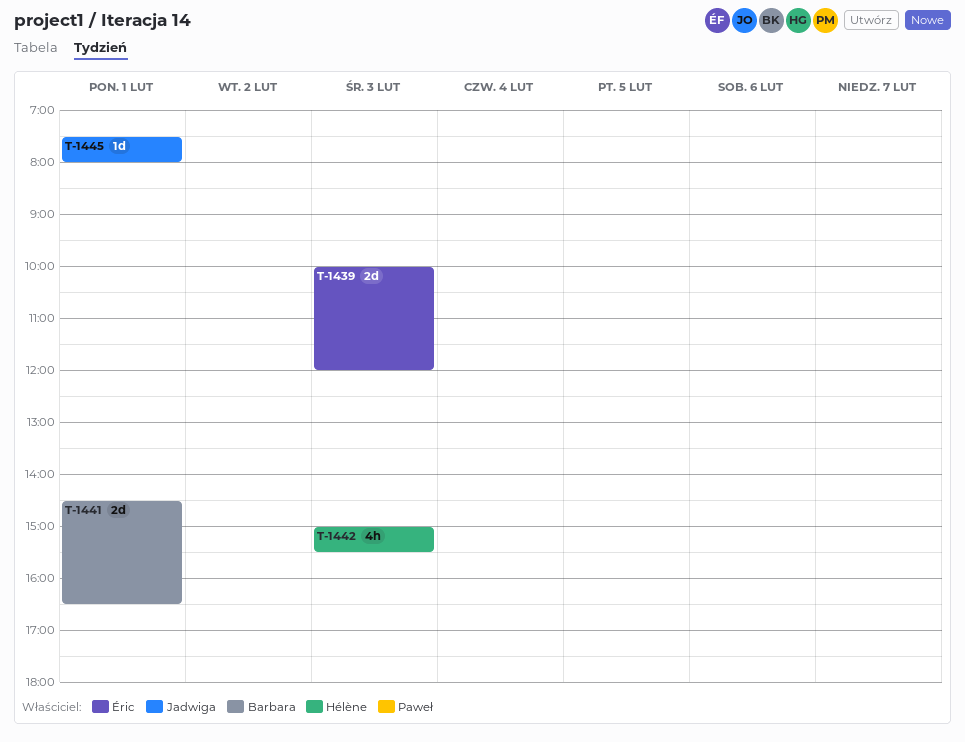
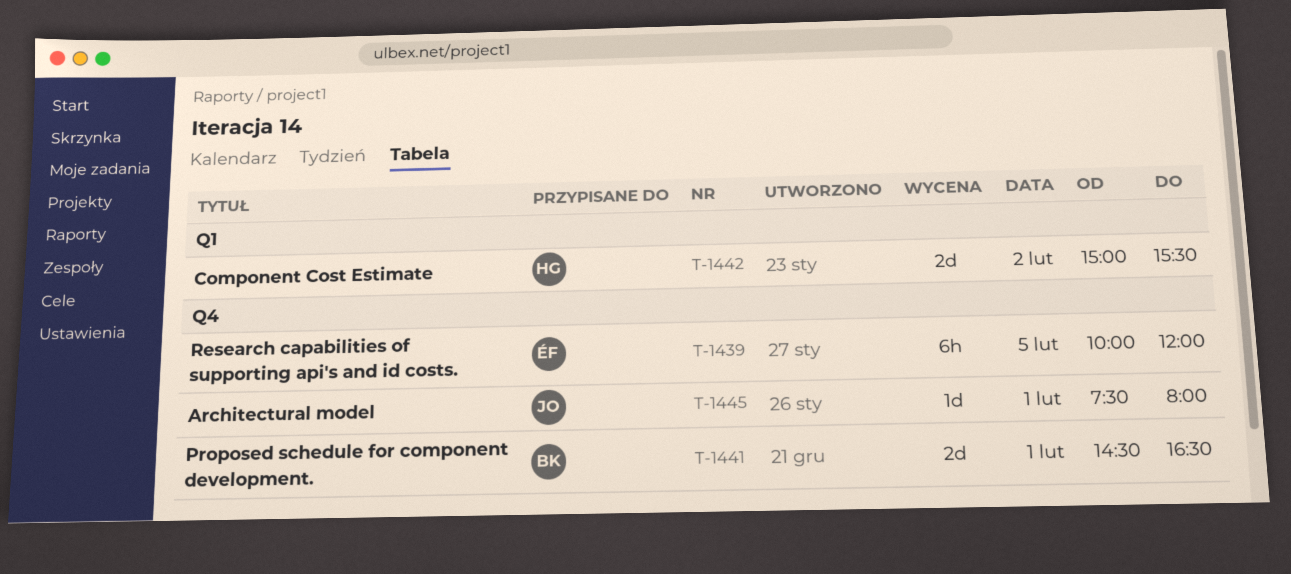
T-1439, estimate: 2d -> 6h
T-1439, day: Feb 3 -> Feb 5
T-1442, estimate: 4h -> 2d
T-1442, day: Feb 3 -> Feb 2

